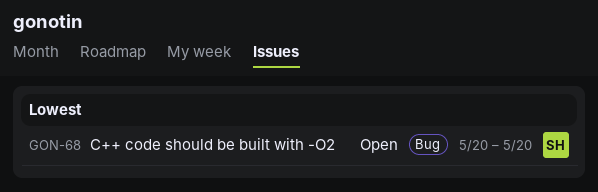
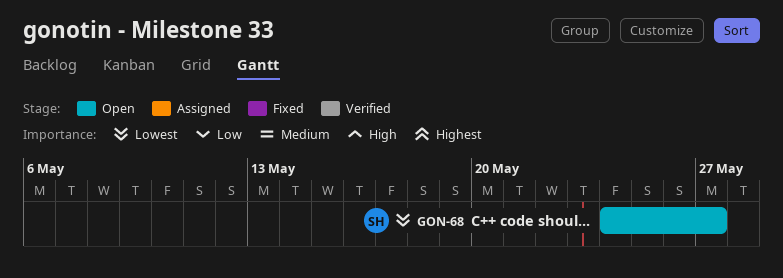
GON-68, start: May 20 -> May 24
GON-68, due: May 20 -> May 27

